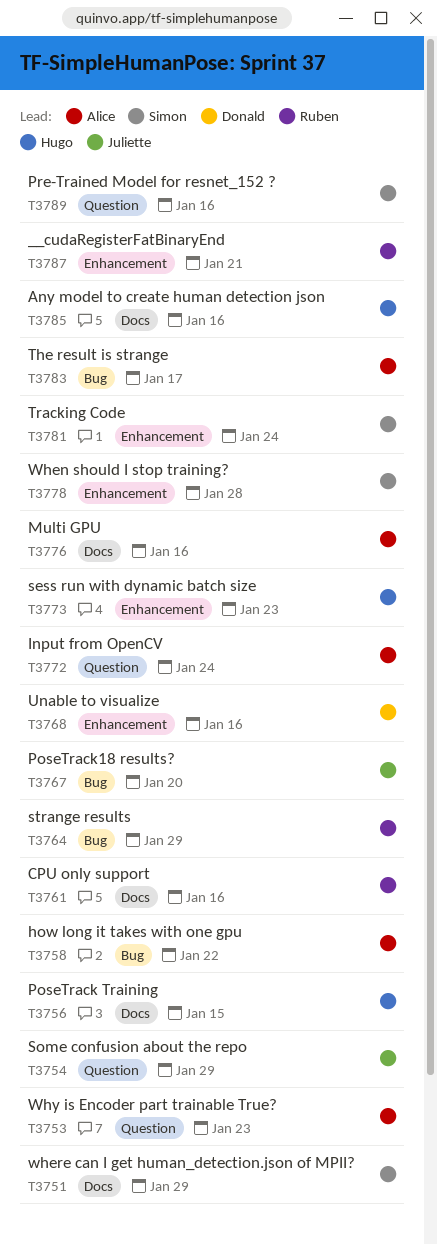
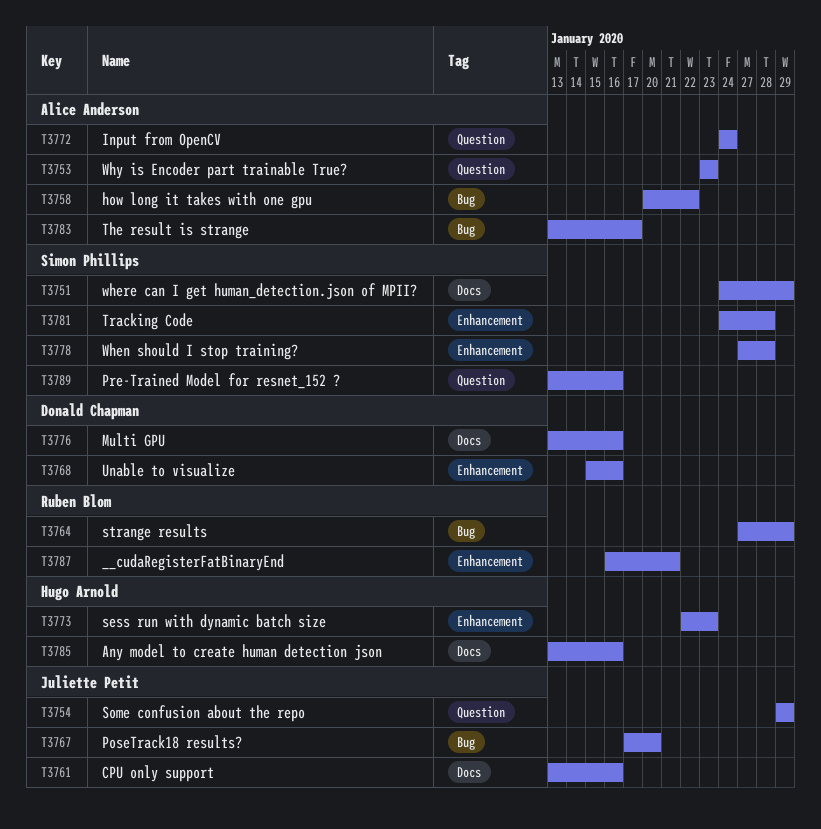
T3756: present -> none
T3761, owner: Ruben Blom -> Juliette Petit
T3776, owner: Alice Anderson -> Donald Chapman
T3781, due: Jan 24 -> Jan 28

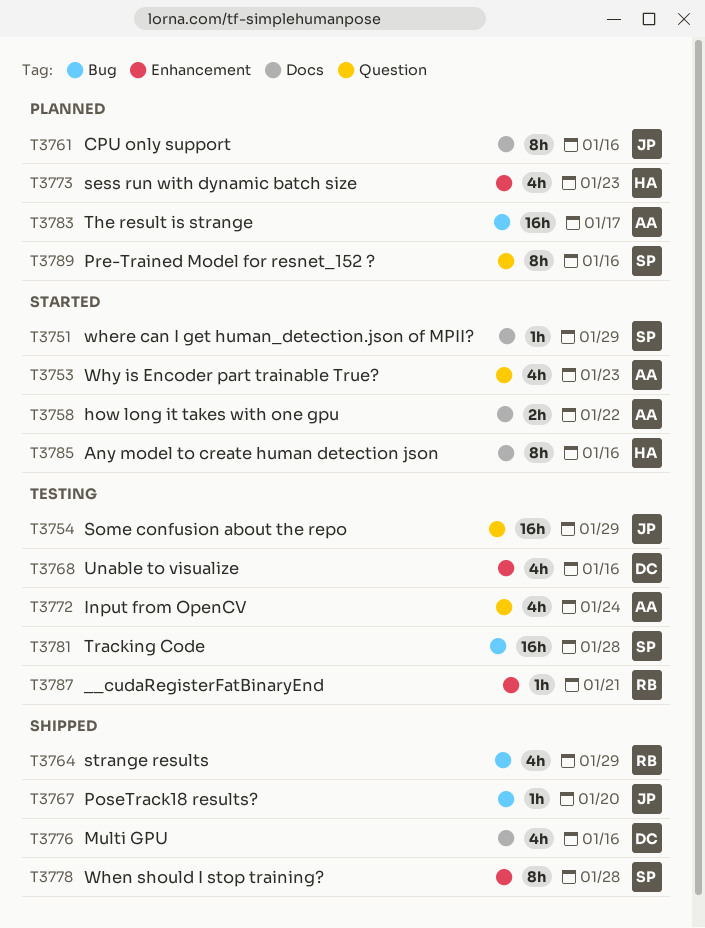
T3758, label: Bug -> Docs
T3781, label: Enhancement -> Bug

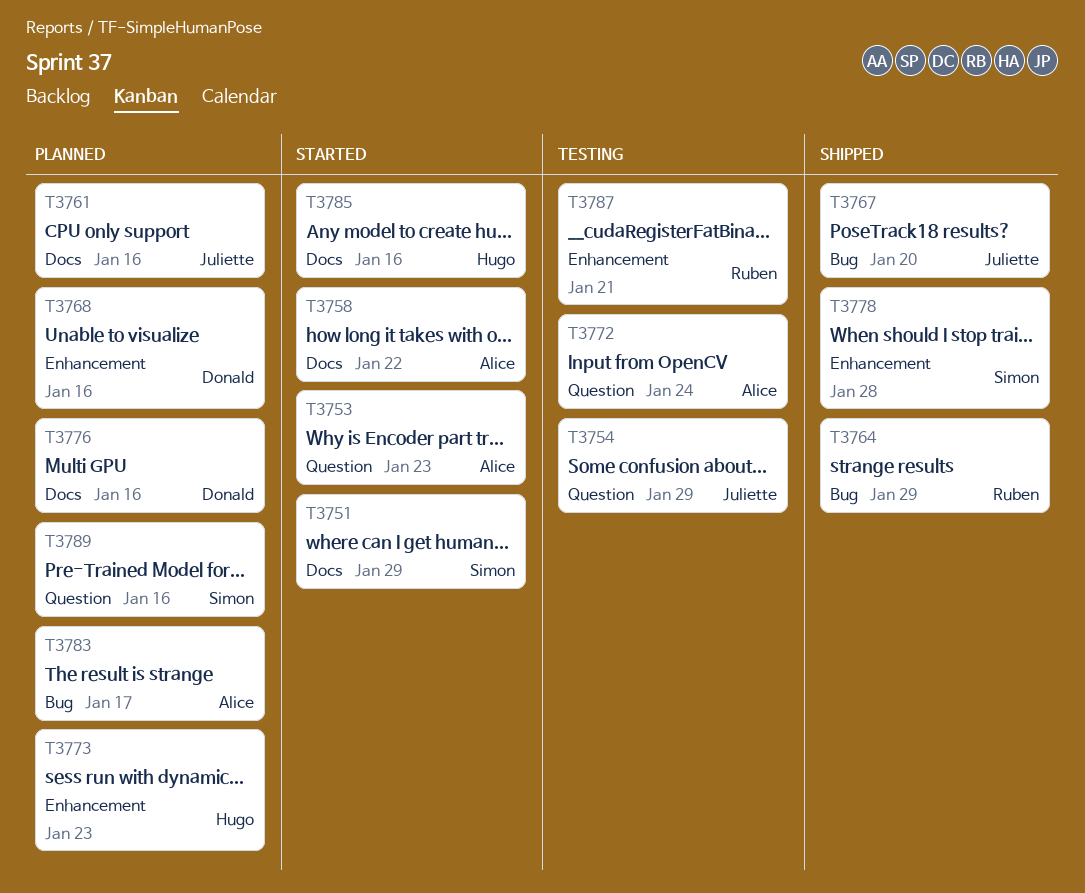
T3768, status: Testing -> Planned
T3776, status: Shipped -> Planned
T3781: present -> none

